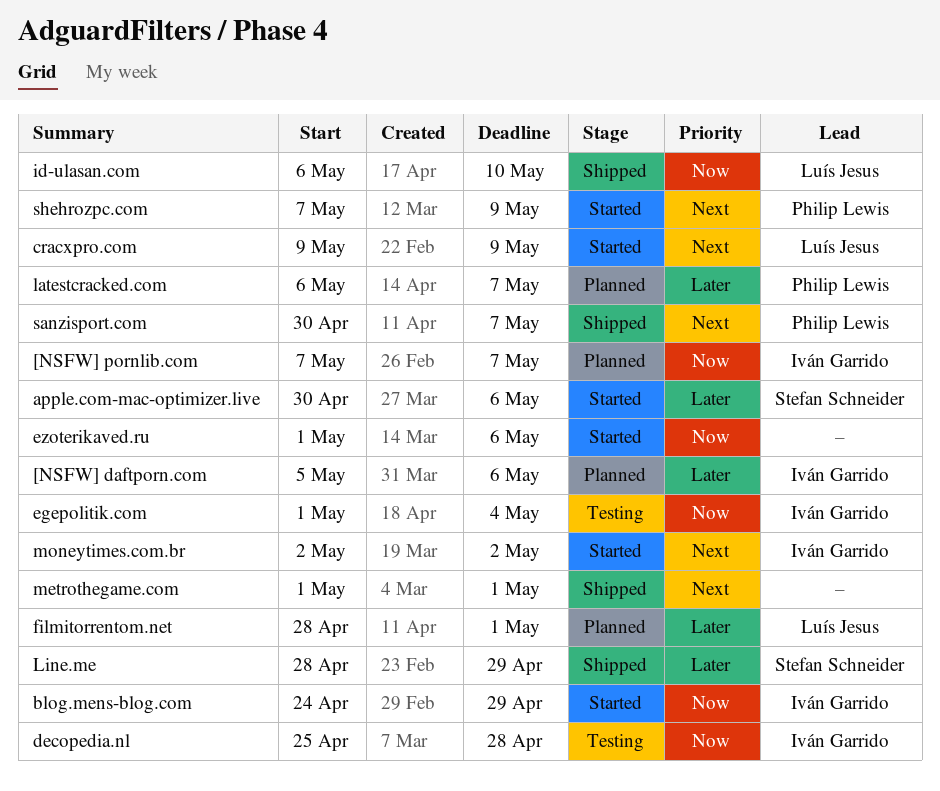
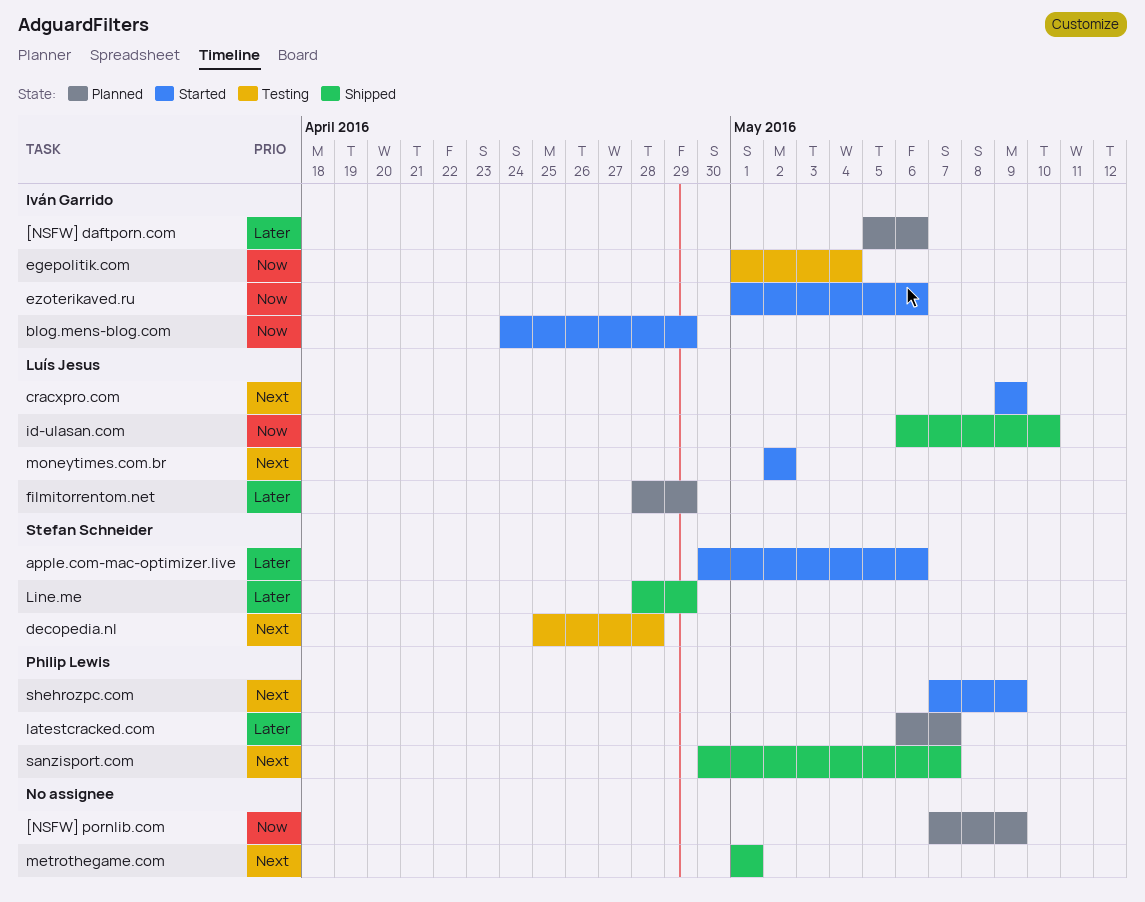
[NSFW] pornlib.com, owner: Iván Garrido -> none
[NSFW] pornlib.com, due: May 7 -> May 9
decopedia.nl, owner: Iván Garrido -> Stefan Schneider
decopedia.nl, priority: Now -> Next
ezoterikaved.ru, owner: none -> Iván Garrido
filmitorrentom.net, due: May 1 -> Apr 29
moneytimes.com.br, owner: Iván Garrido -> Luís Jesus

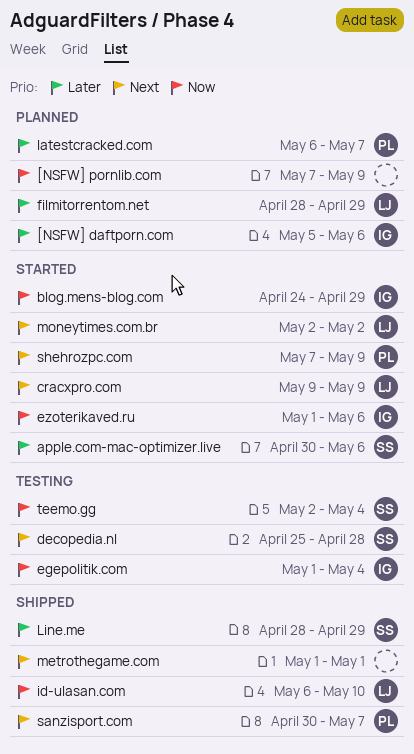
teemo.gg: none -> present

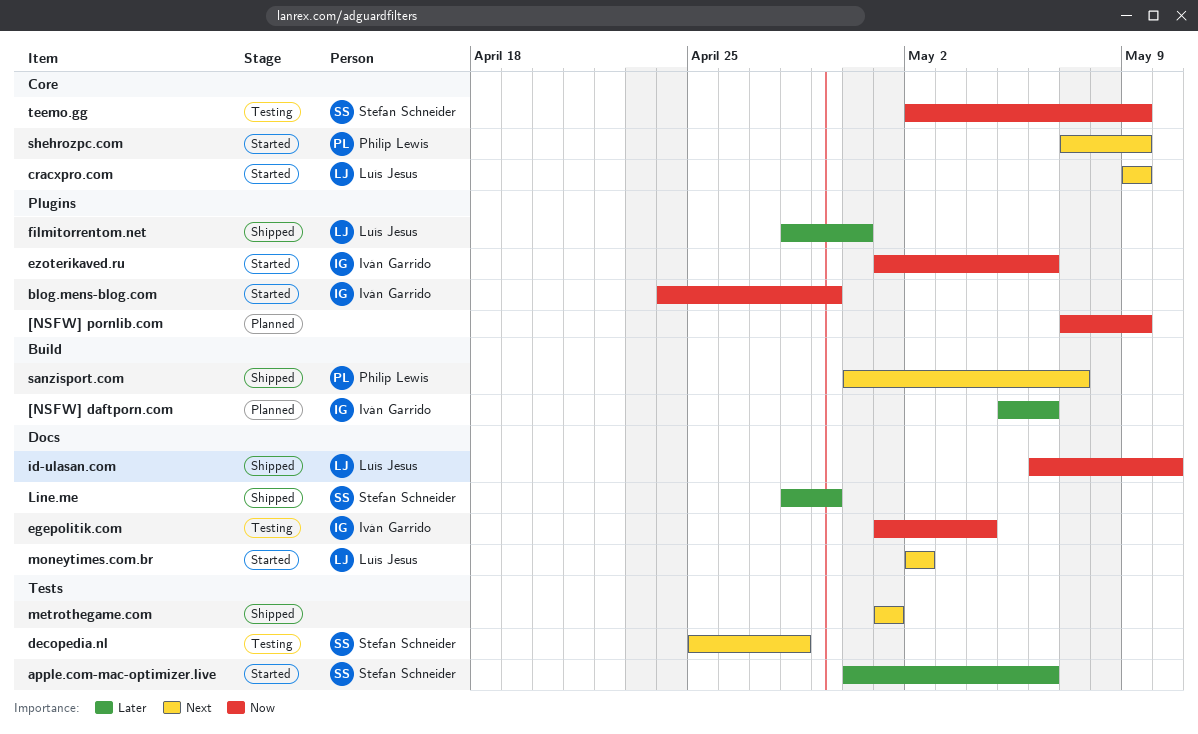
filmitorrentom.net, status: Planned -> Shipped
filmitorrentom.net, due: Apr 29 -> Apr 30
latestcracked.com: present -> none
teemo.gg, due: May 4 -> May 9

